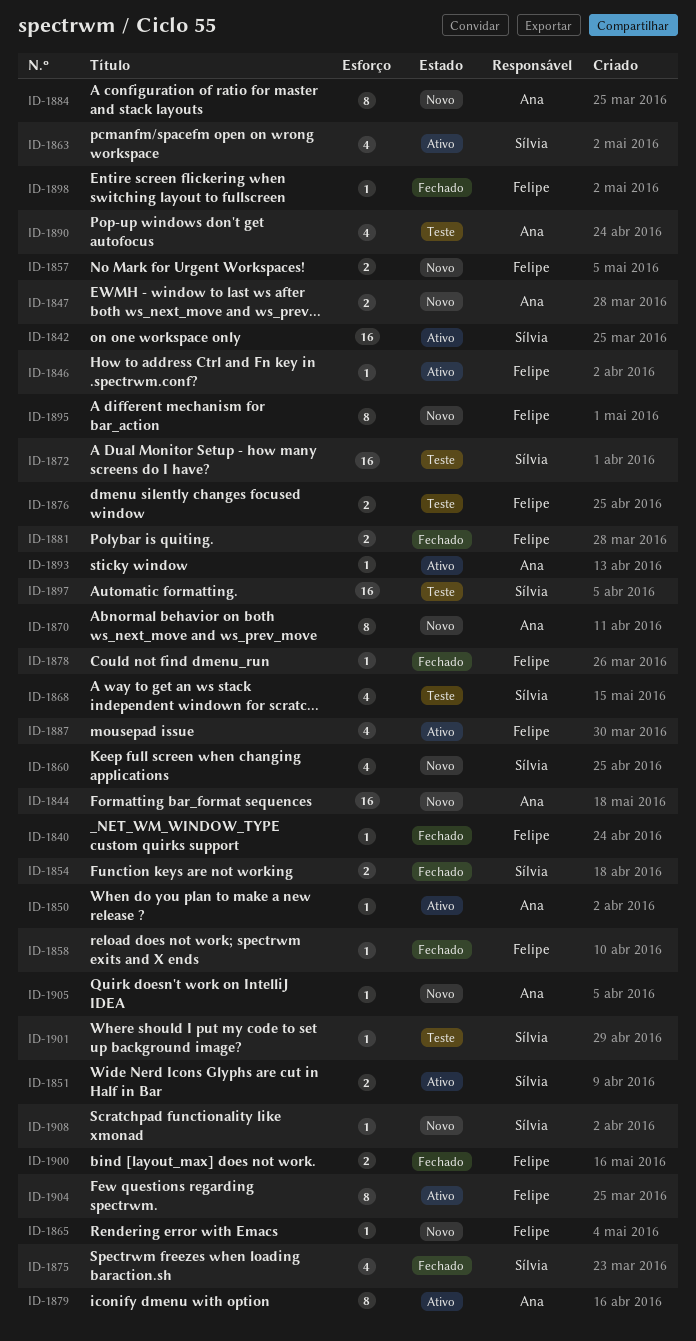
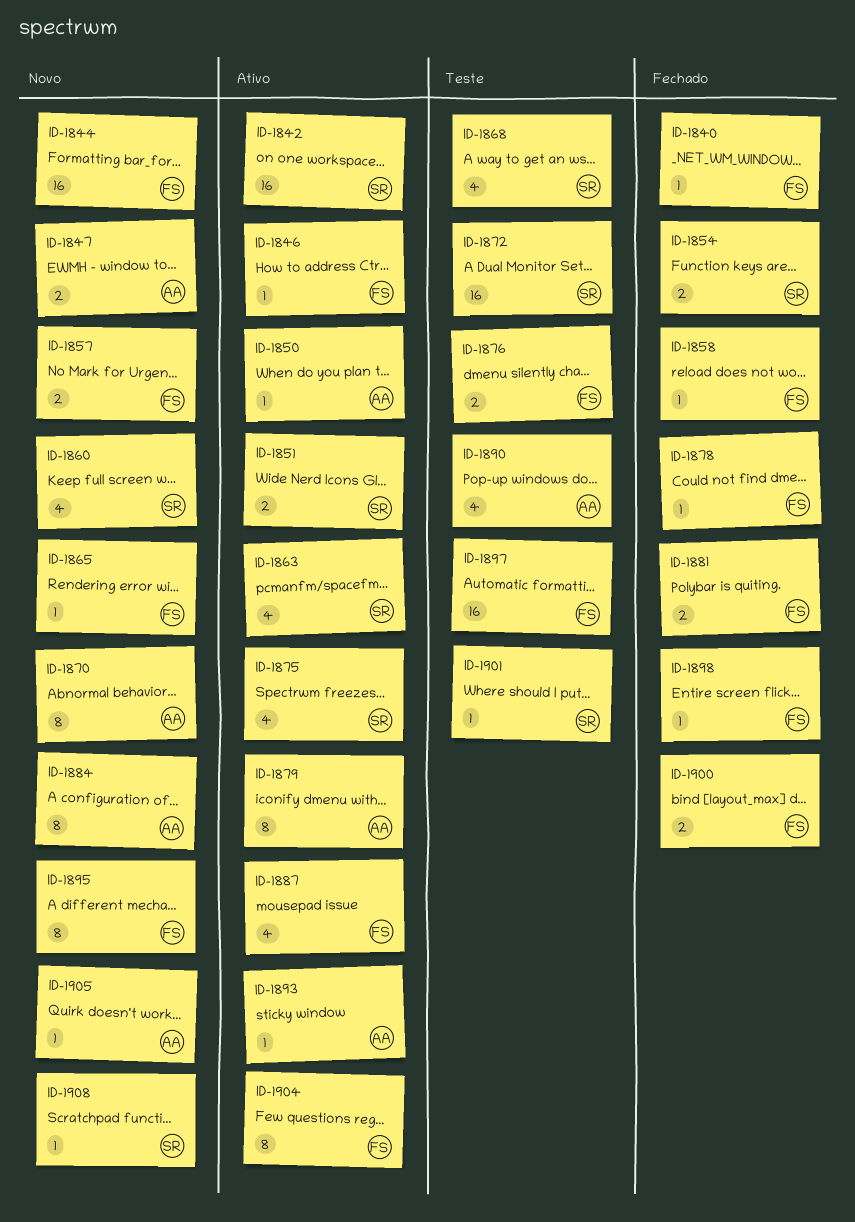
ID-1844, owner: Ana -> Felipe
ID-1875, status: Fechado -> Ativo
ID-1897, owner: Sílvia -> Felipe

